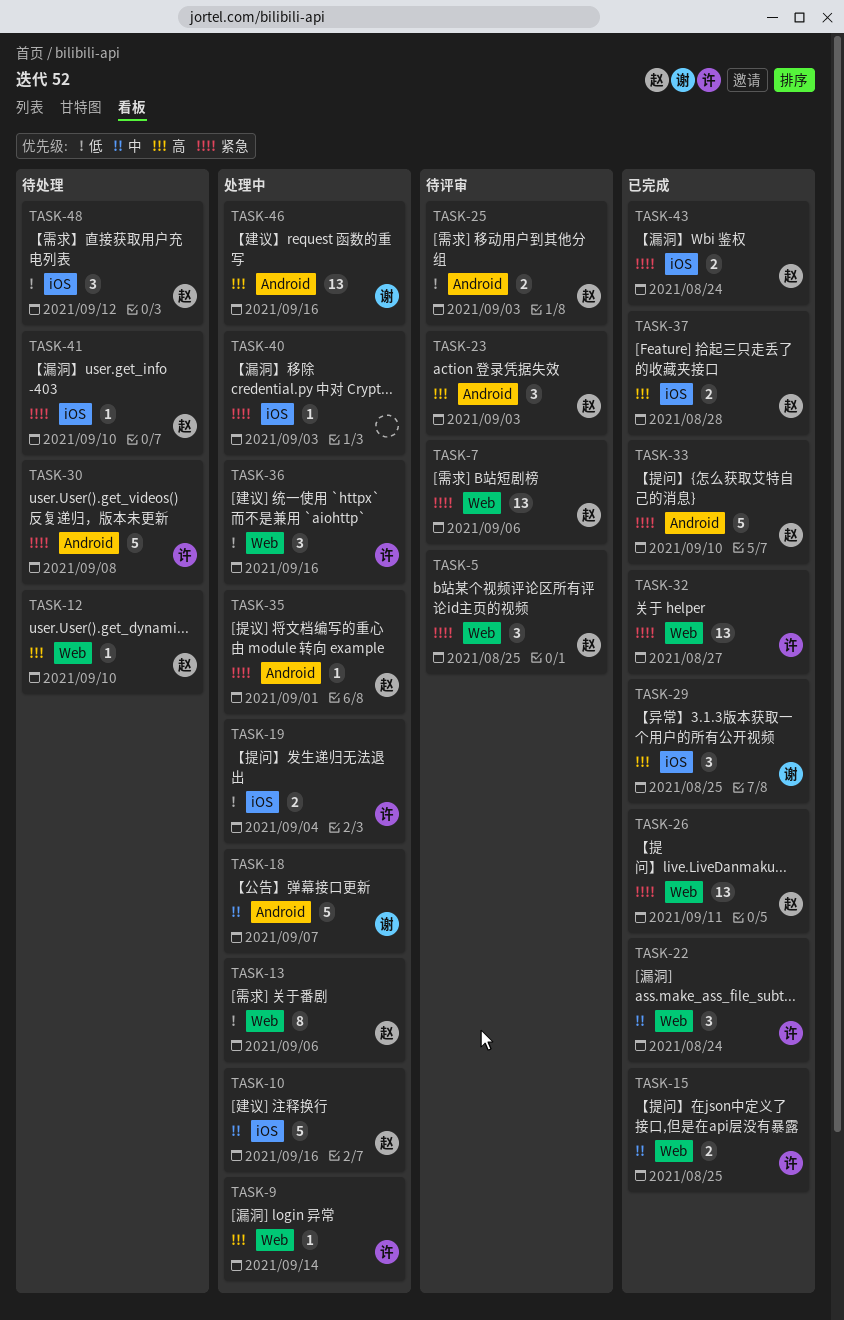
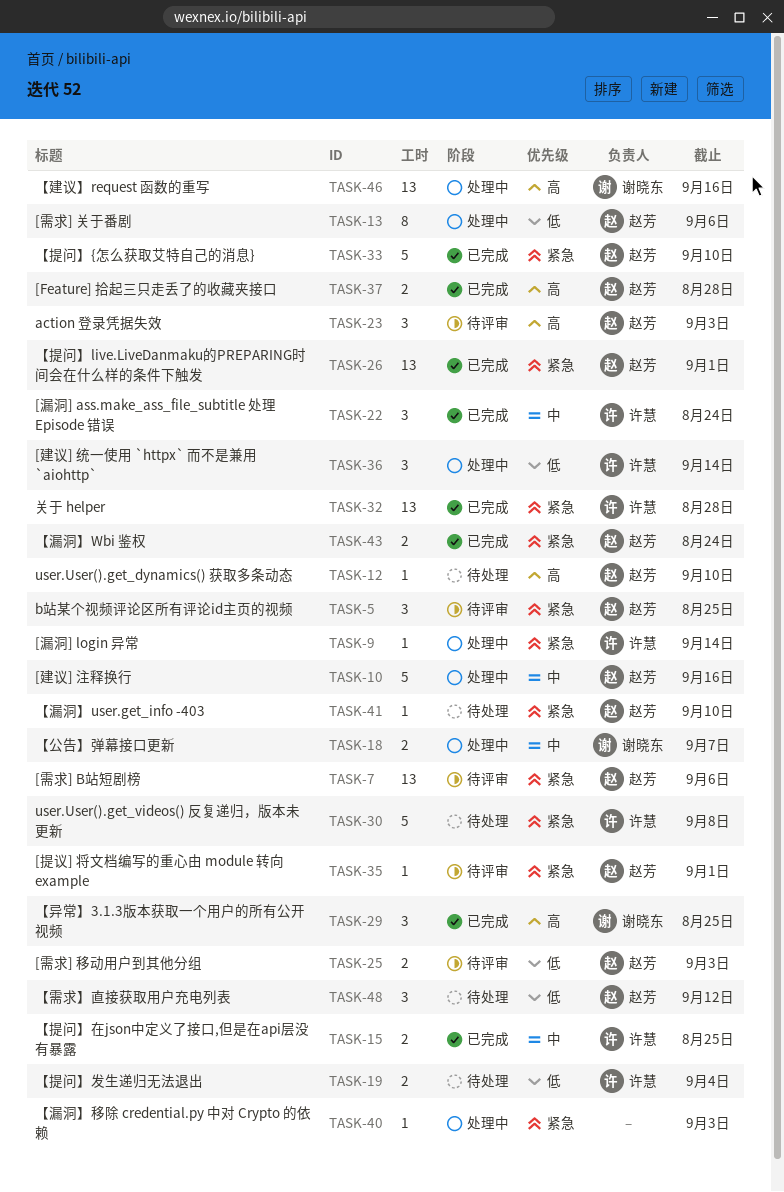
TASK-9, priority: 高 -> 紧急
TASK-18, estimate: 5 -> 2
TASK-19, status: 处理中 -> 待处理
TASK-26, due: Sep 11 -> Sep 1
TASK-32, due: Aug 27 -> Aug 28
TASK-35, status: 处理中 -> 待评审
TASK-36, due: Sep 16 -> Sep 14

